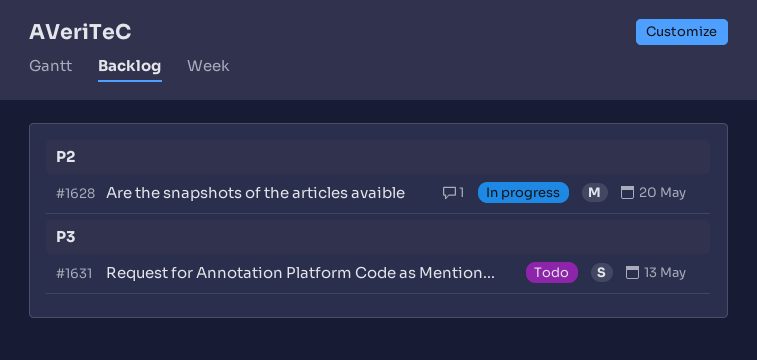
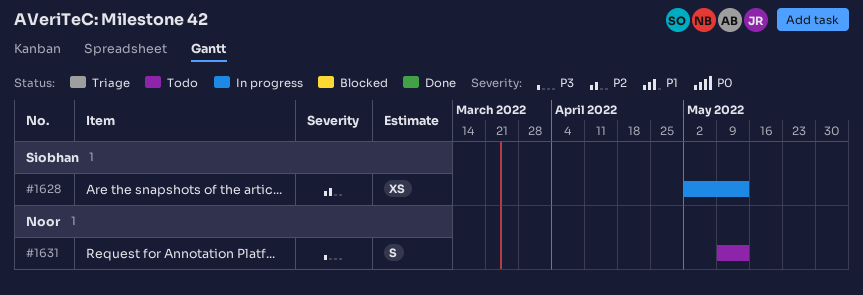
#1628, estimate: M -> XS
#1628, due: May 20 -> May 13

